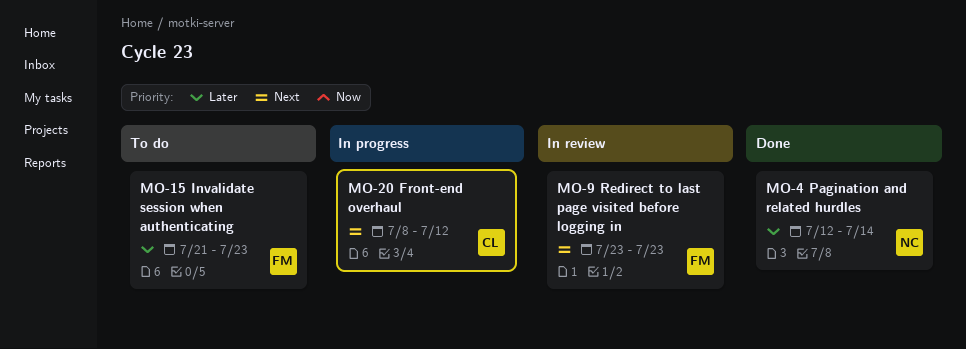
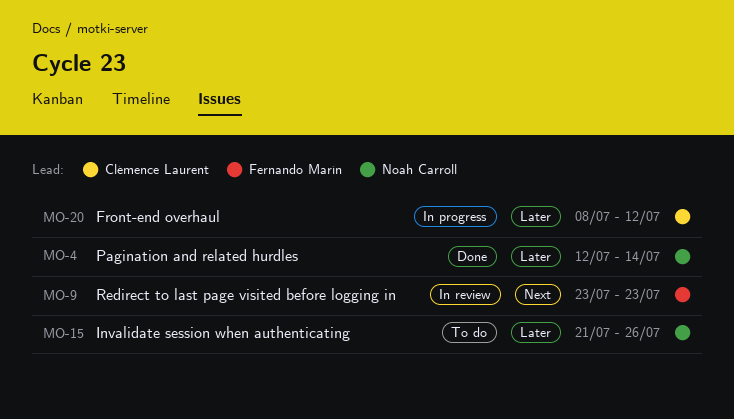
MO-15, owner: Fernando Marín -> Noah Carroll
MO-15, due: Jul 23 -> Jul 26
MO-20, priority: Next -> Later

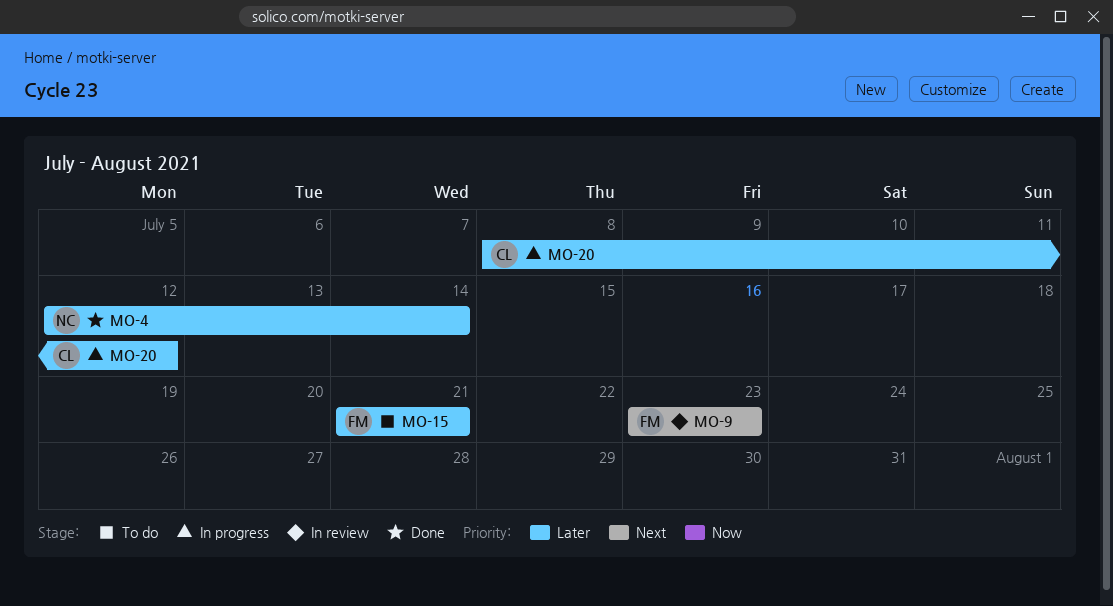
MO-15, owner: Noah Carroll -> Fernando Marín
MO-15, due: Jul 26 -> Jul 21

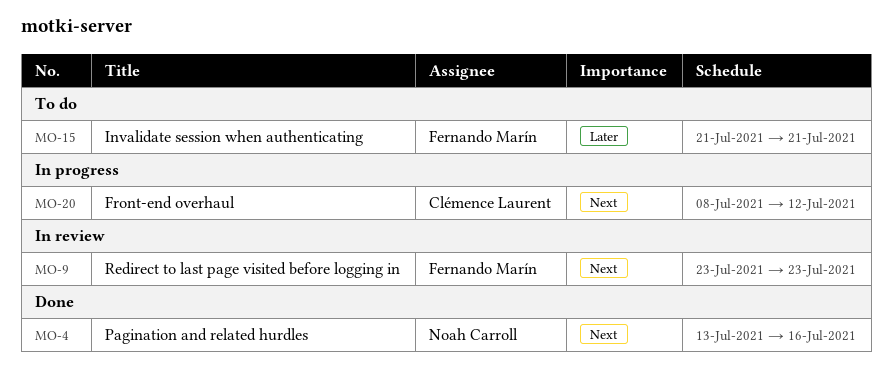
MO-4, priority: Later -> Next
MO-4, start: Jul 12 -> Jul 13
MO-4, due: Jul 14 -> Jul 16
MO-20, priority: Later -> Next

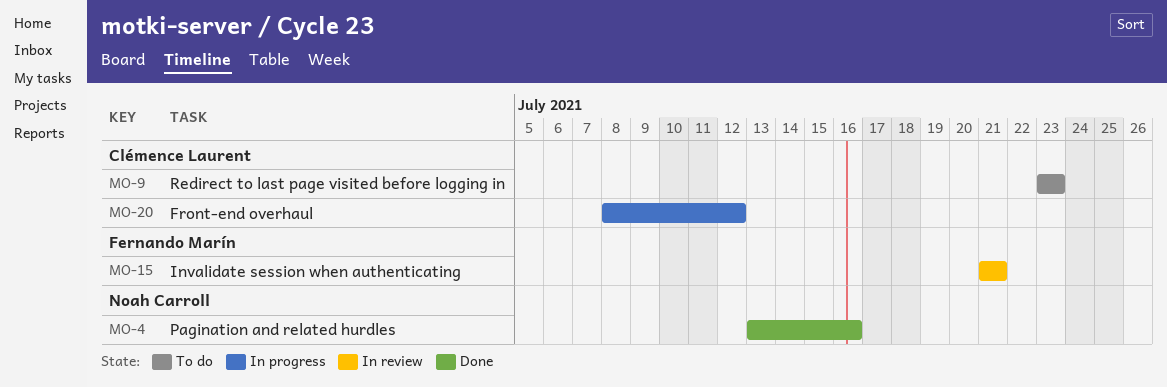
MO-9, status: In review -> To do
MO-9, owner: Fernando Marín -> Clémence Laurent
MO-15, status: To do -> In review

